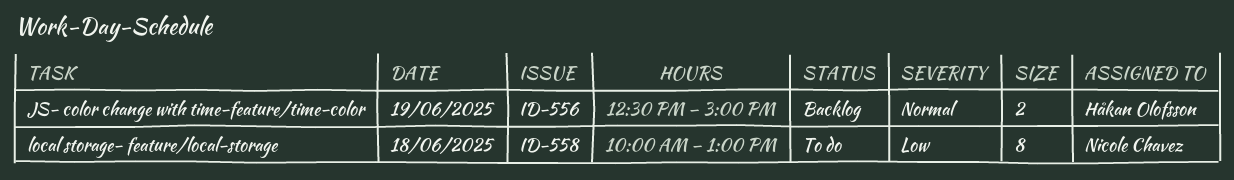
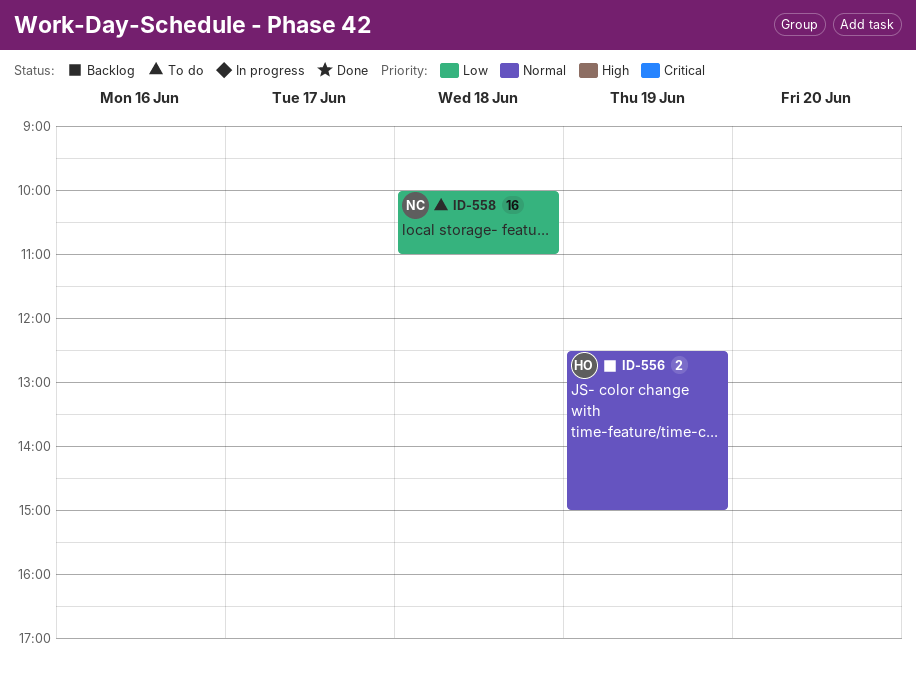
ID-558, estimate: 8 -> 16
ID-558, ends: 13:00 -> 11:00

